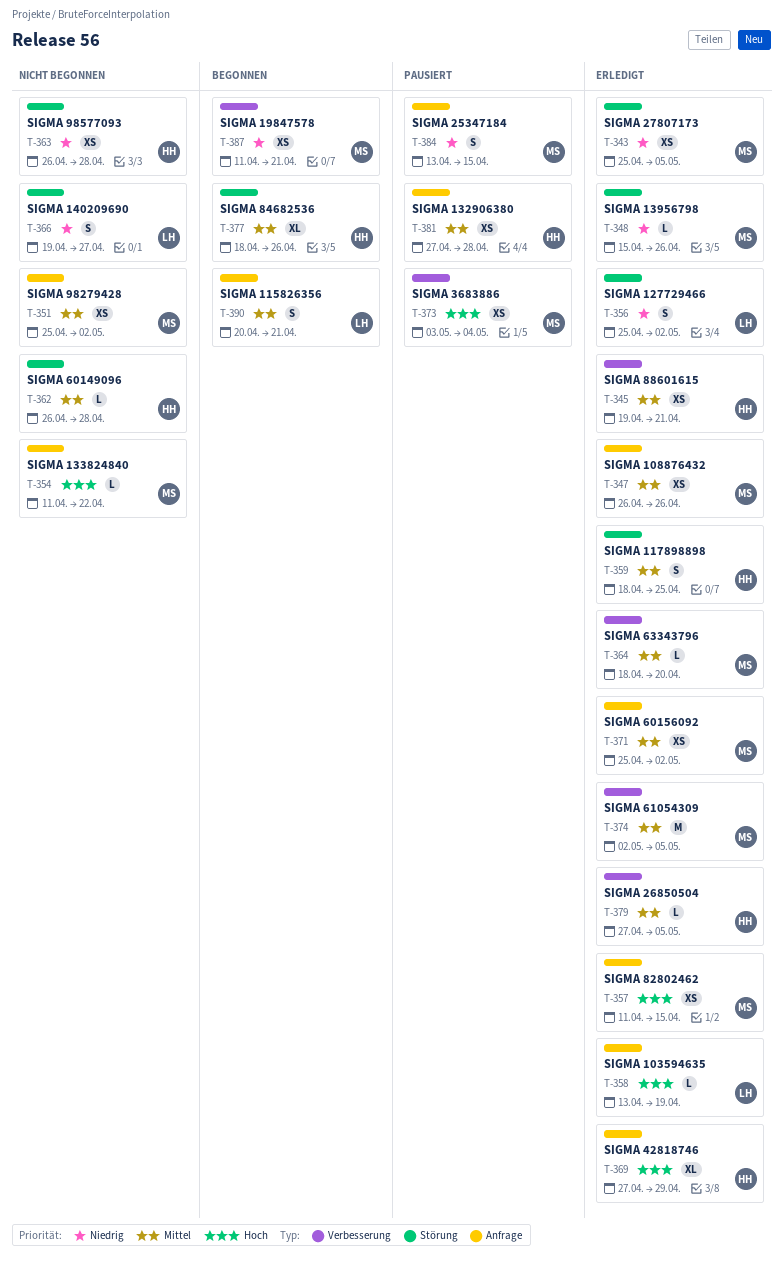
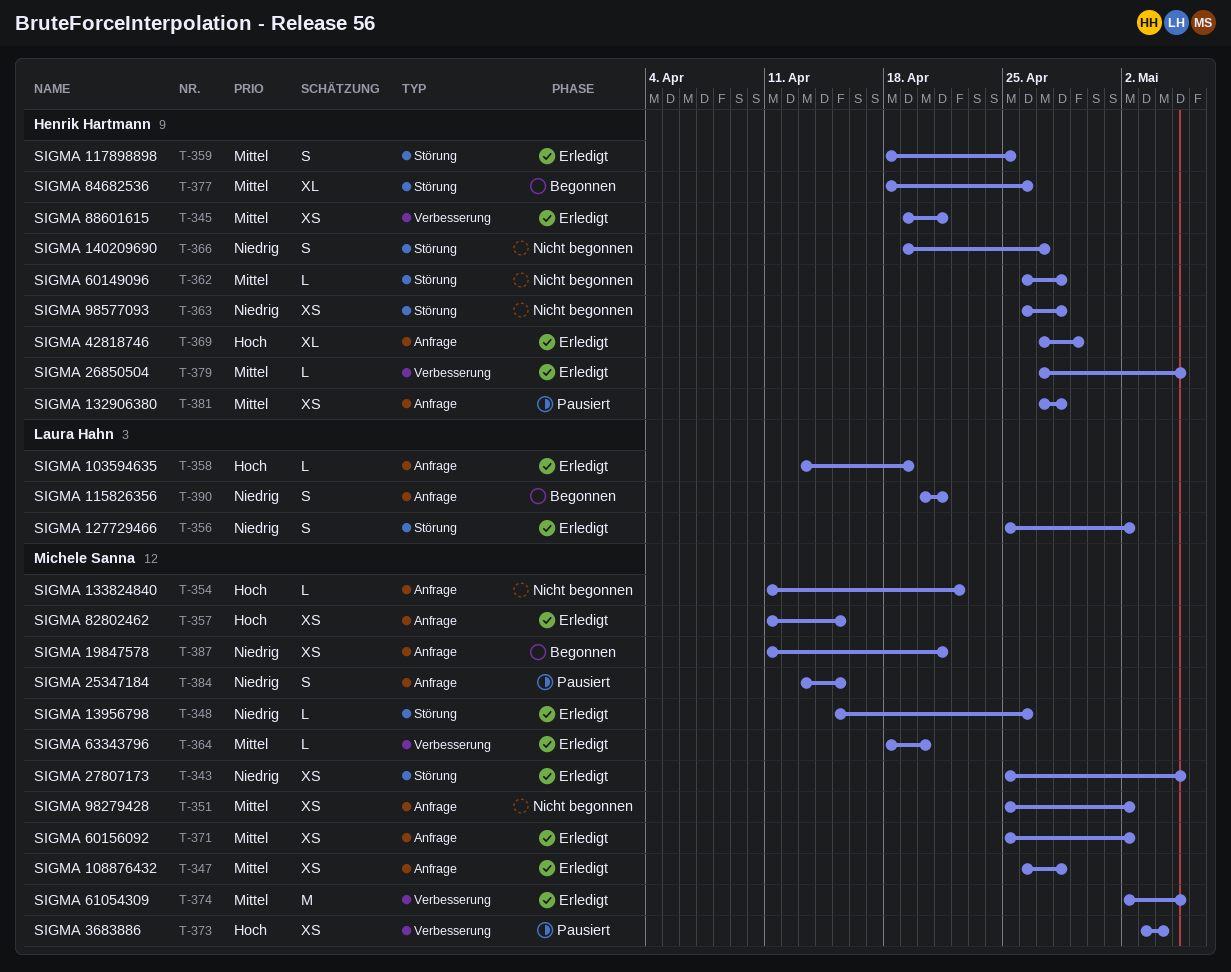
T-347, due: Apr 26 -> Apr 28
T-366, owner: Laura Hahn -> Henrik Hartmann
T-387, label: Verbesserung -> Anfrage
T-390, priority: Mittel -> Niedrig

